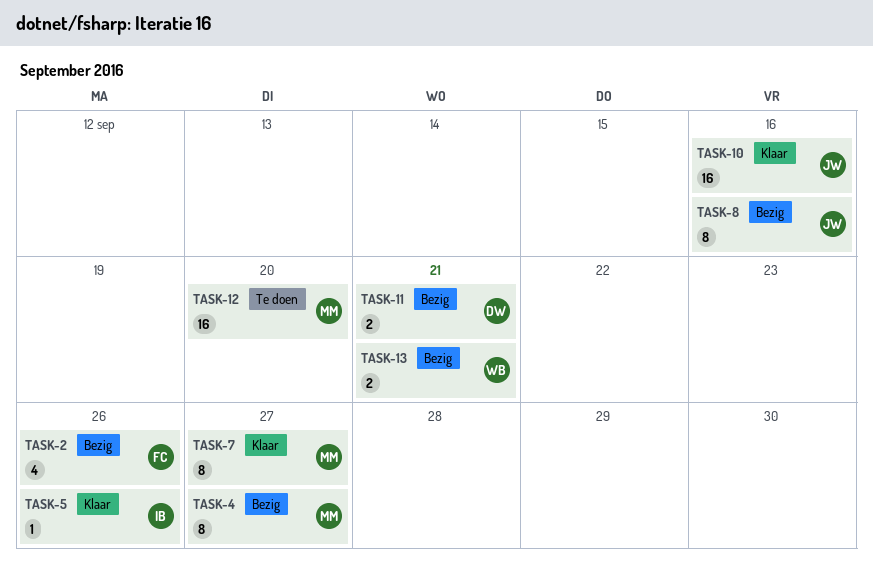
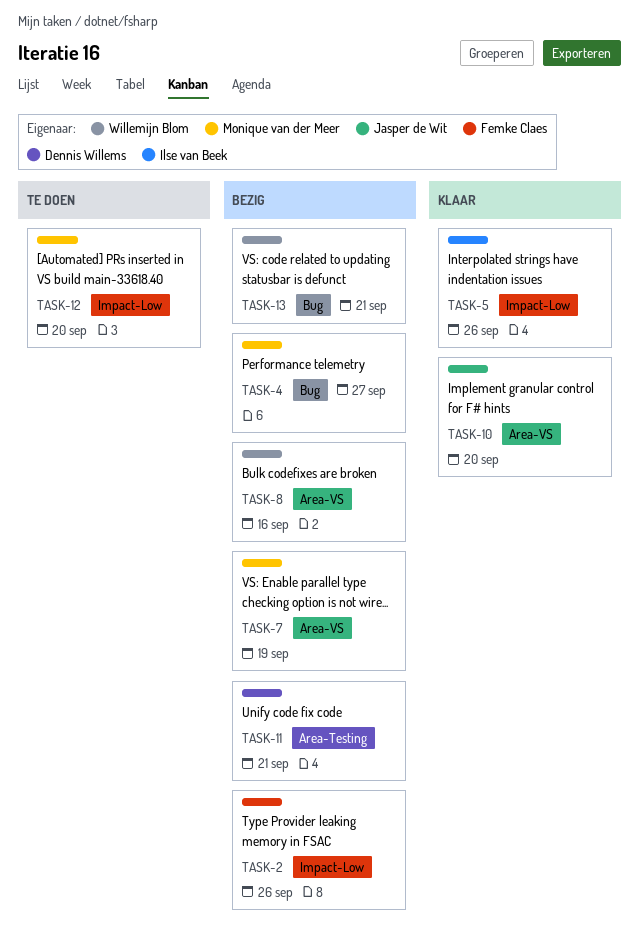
TASK-7, status: Klaar -> Bezig
TASK-7, due: Sep 27 -> Sep 19
TASK-8, owner: Jasper de Wit -> Willemijn Blom
TASK-10, due: Sep 16 -> Sep 20

